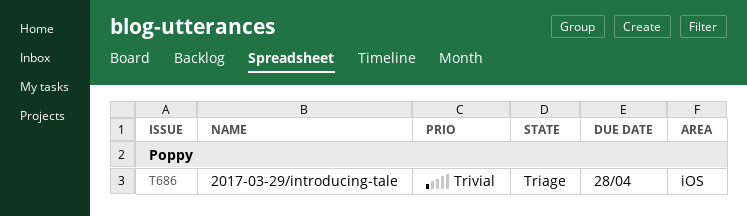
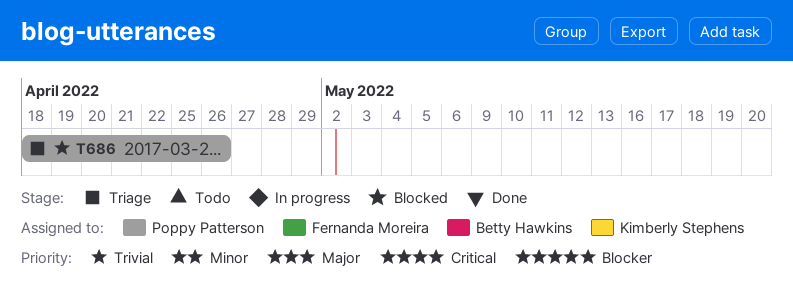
T686, due: Apr 28 -> Apr 26

